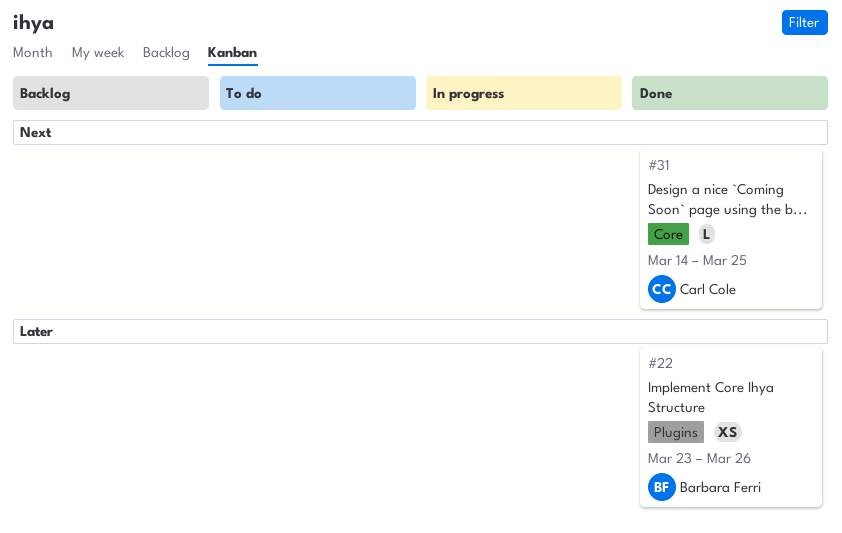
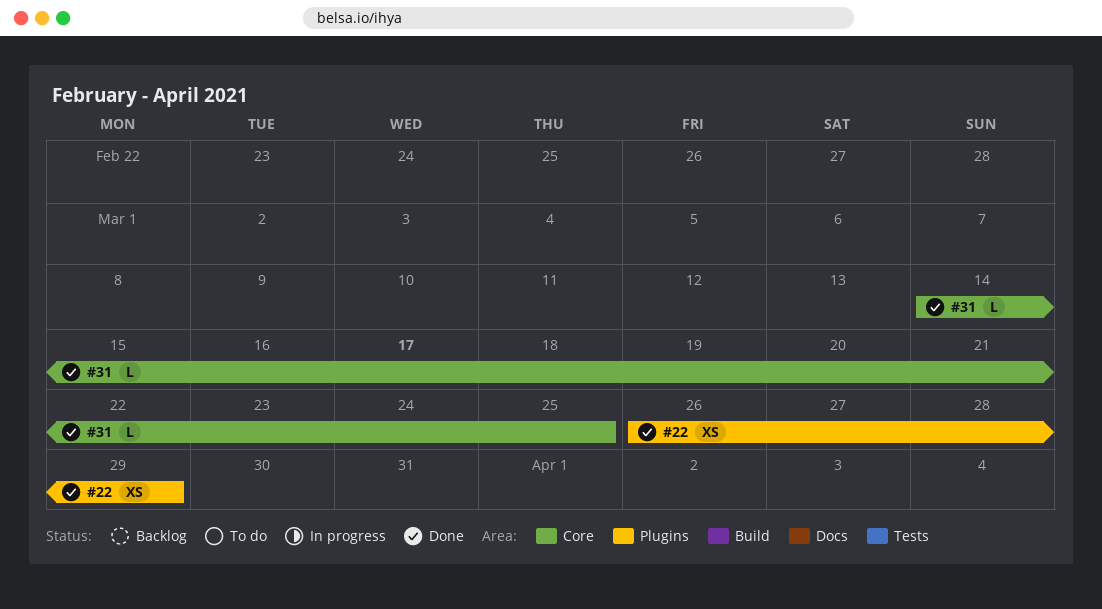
#22, start: Mar 23 -> Mar 26
#22, due: Mar 26 -> Mar 29

